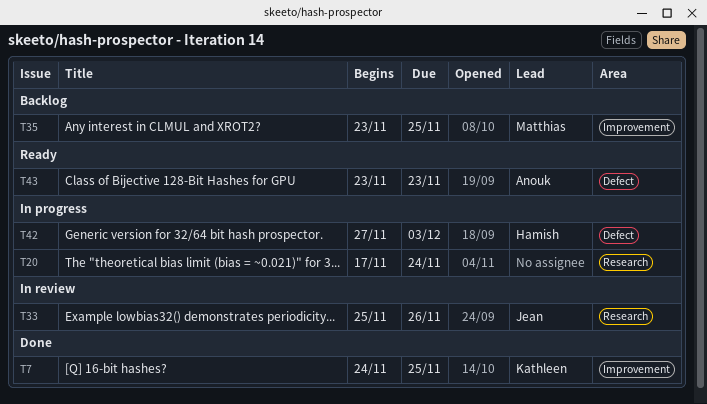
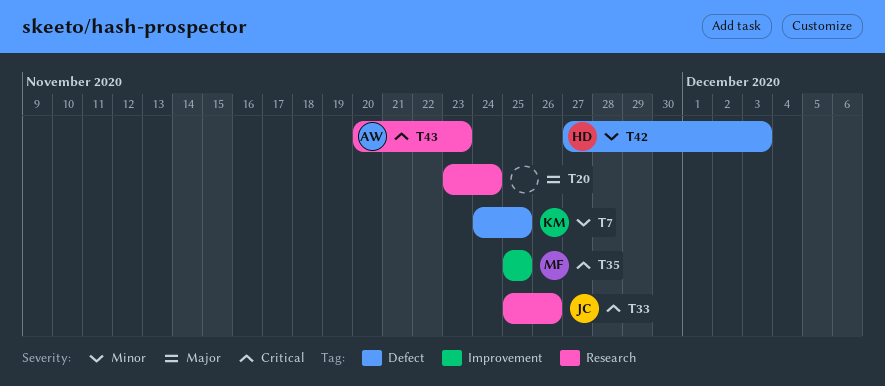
T7, label: Improvement -> Defect
T20, start: Nov 17 -> Nov 23
T35, start: Nov 23 -> Nov 25
T43, label: Defect -> Research
T43, start: Nov 23 -> Nov 20

